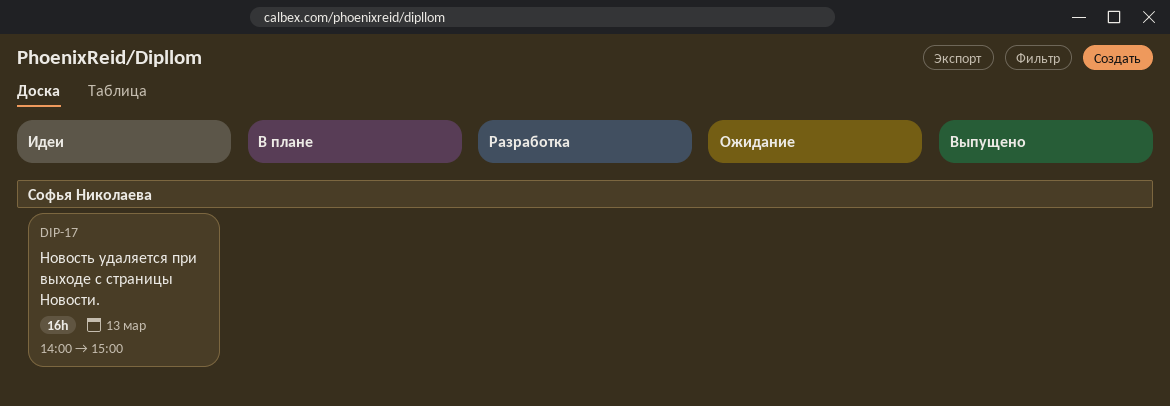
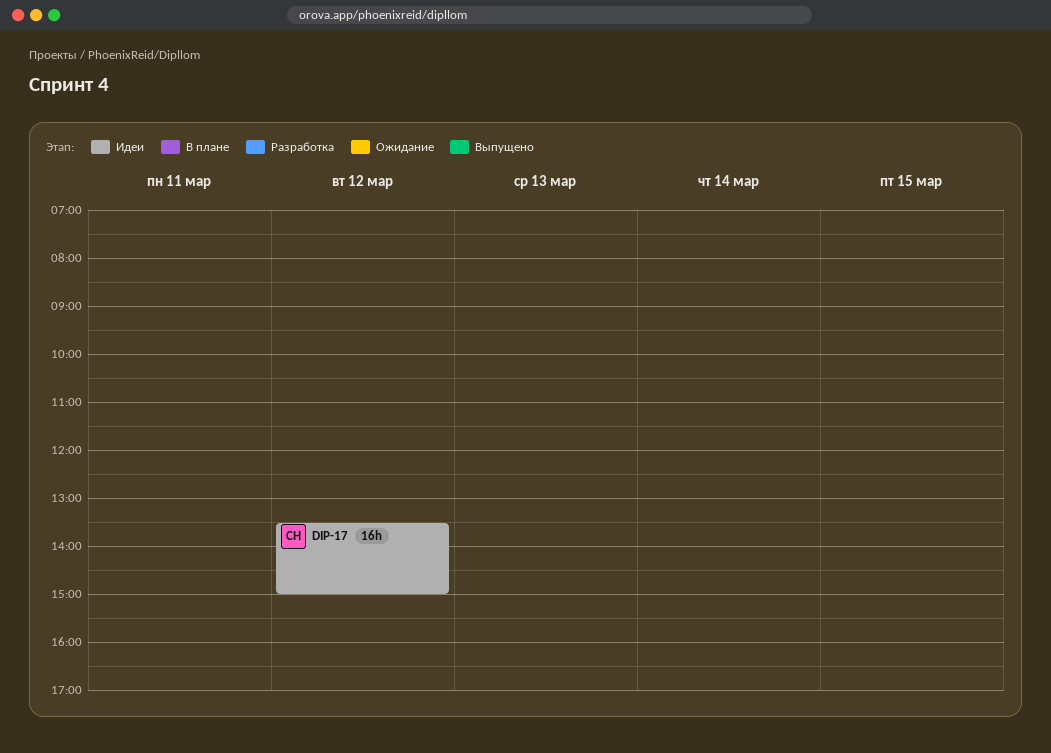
DIP-17, day: Mar 13 -> Mar 12
DIP-17, begins: 14:00 -> 13:30

